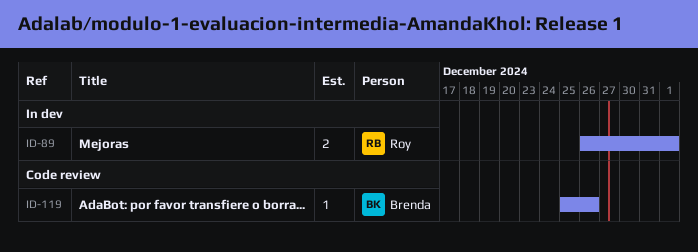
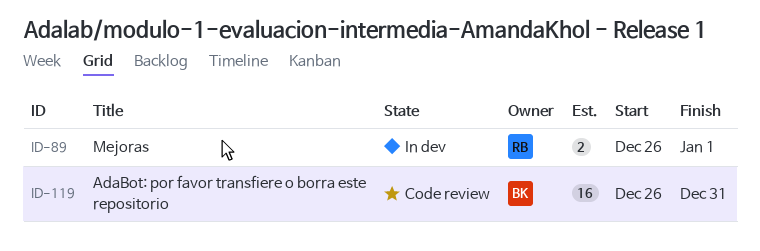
ID-119, estimate: 1 -> 16
ID-119, start: Dec 25 -> Dec 26
ID-119, due: Dec 26 -> Dec 31

